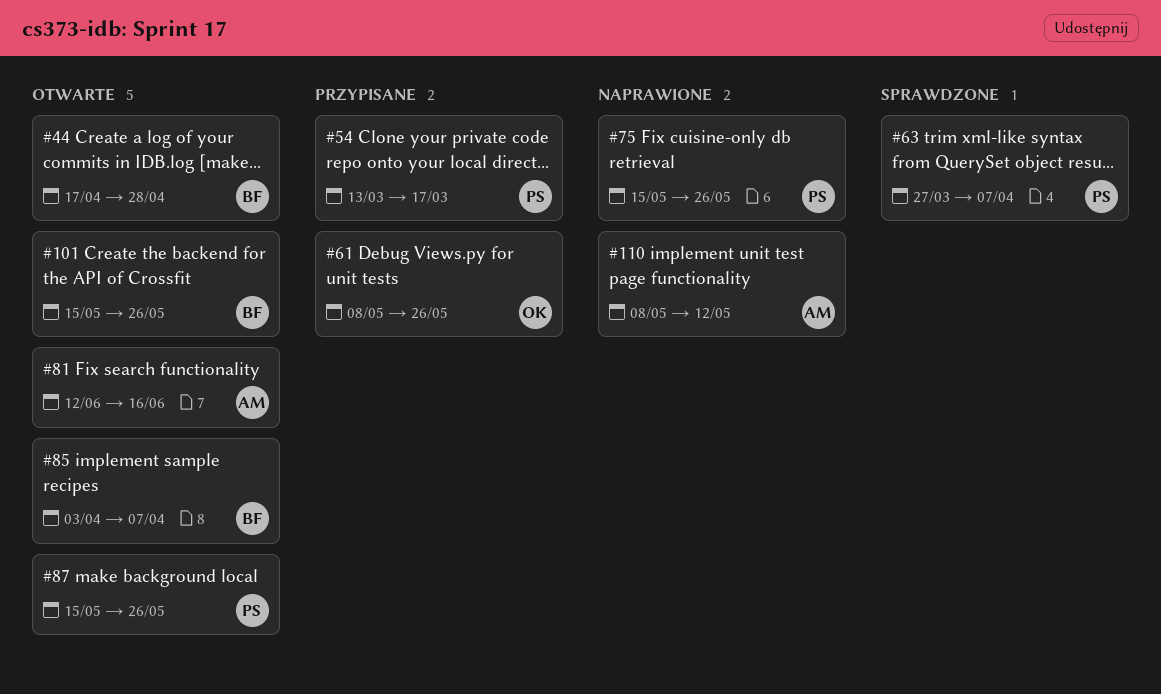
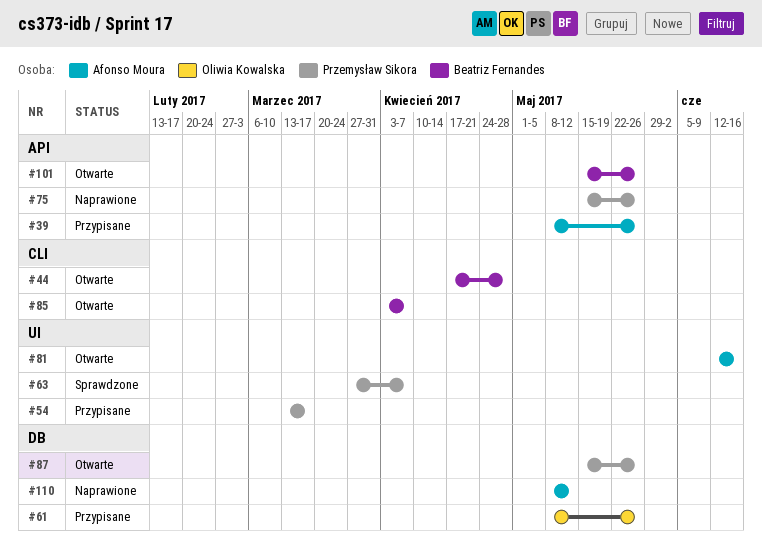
#39: none -> present

